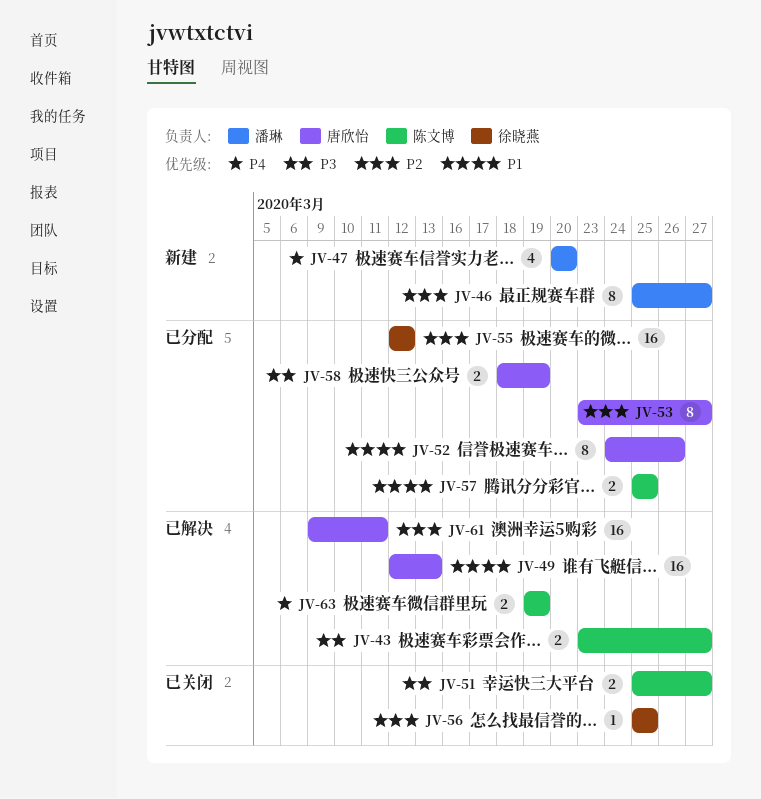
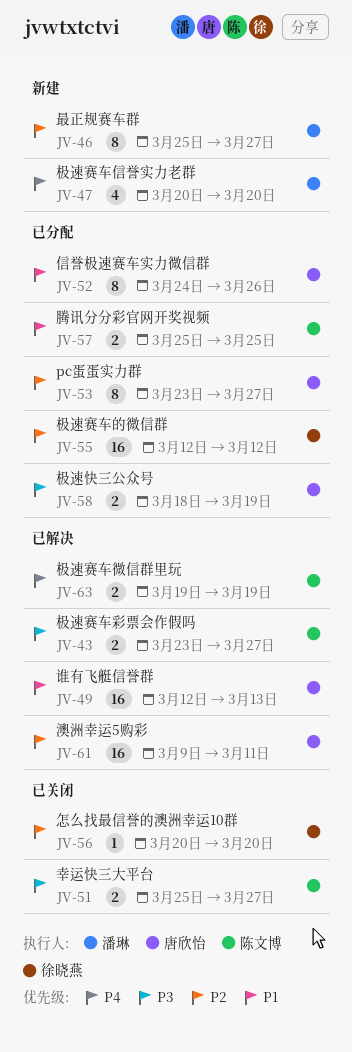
JV-56, start: Mar 25 -> Mar 20
JV-56, due: Mar 25 -> Mar 20

